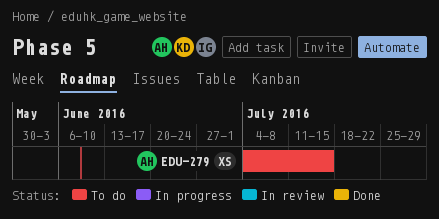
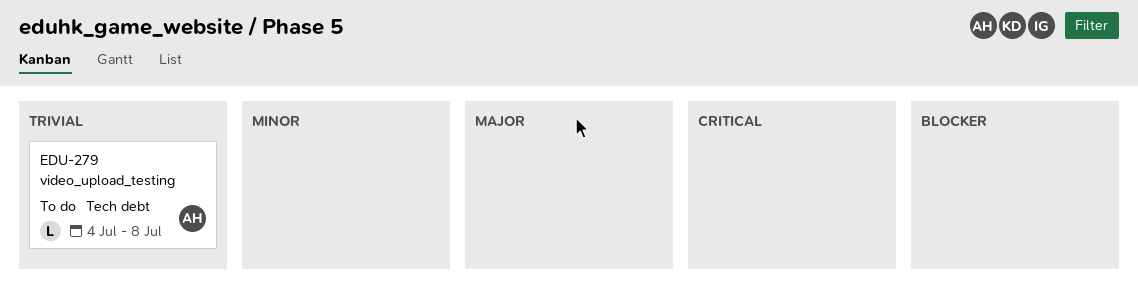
EDU-279, estimate: XS -> L
EDU-279, due: Jul 15 -> Jul 8

